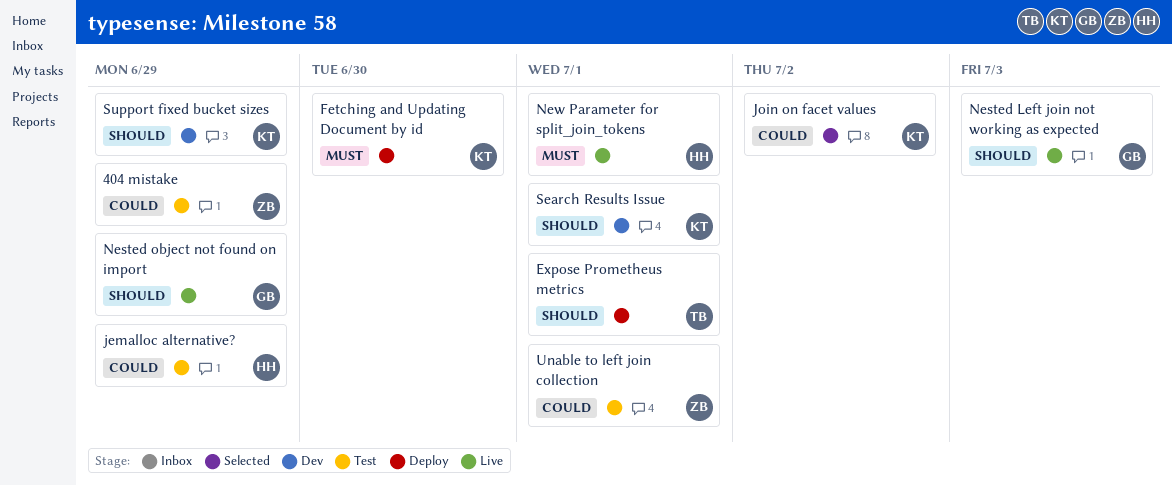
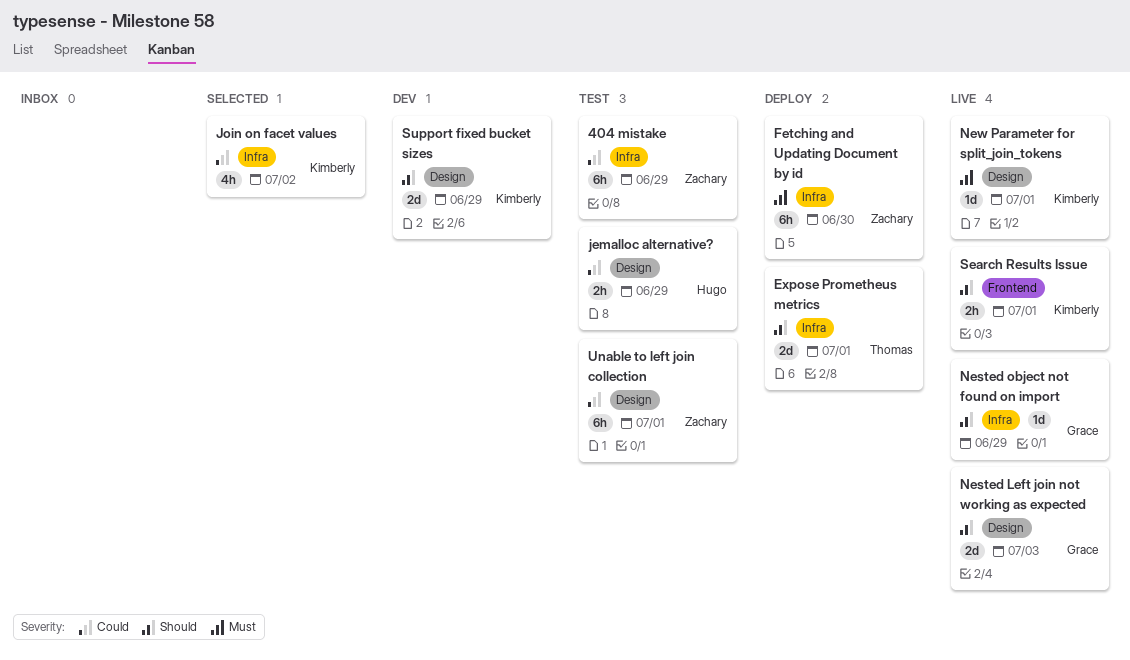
Fetching and Updating Document by id, owner: Kimberly -> Zachary
New Parameter for split_join_tokens, owner: Hugo -> Kimberly
Search Results Issue, status: Dev -> Live

